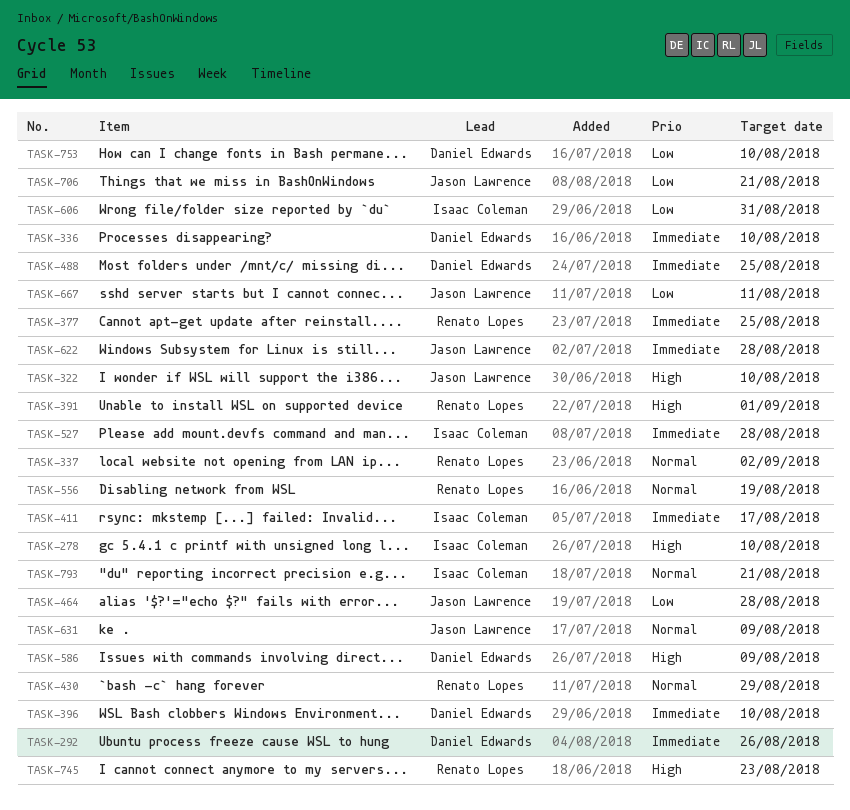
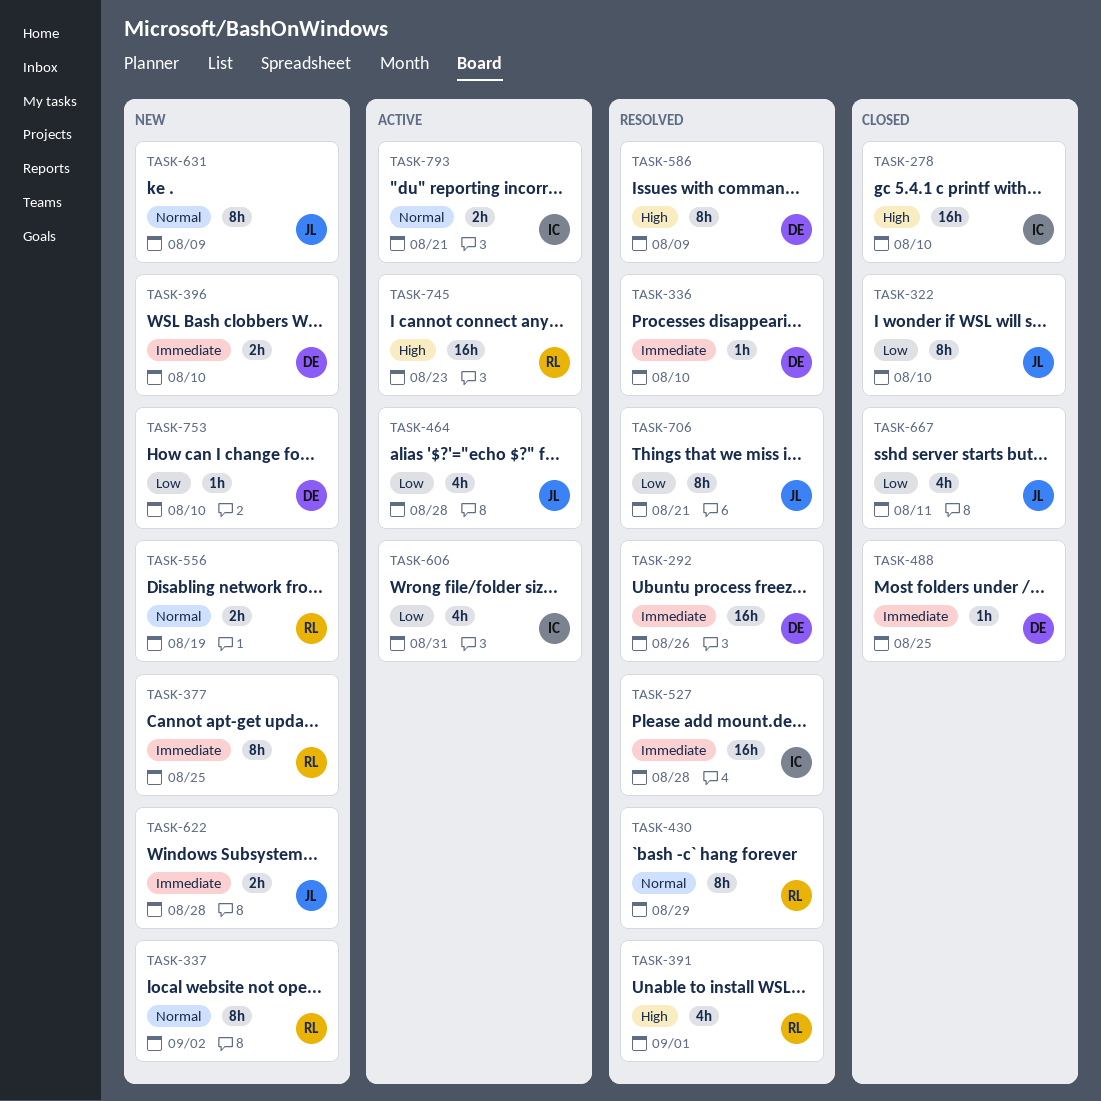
TASK-322, priority: High -> Low
TASK-411: present -> none

